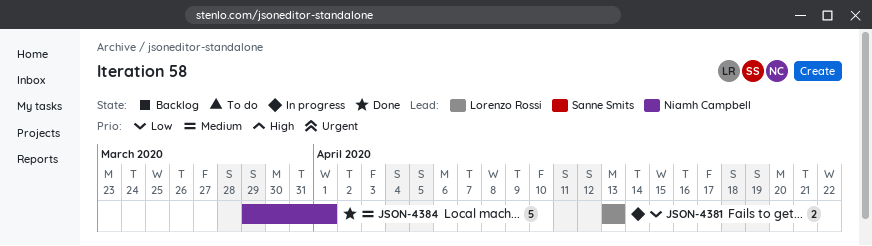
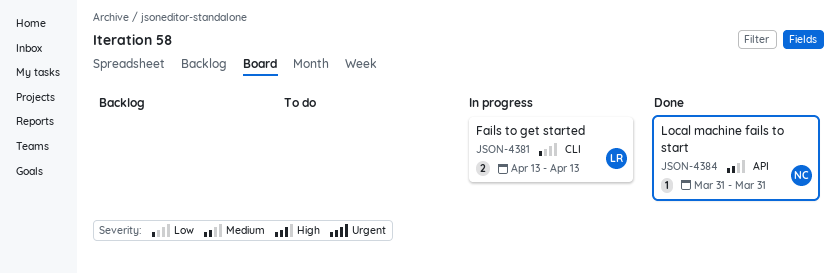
JSON-4384, estimate: 5 -> 1
JSON-4384, start: Mar 29 -> Mar 31
JSON-4384, due: Apr 1 -> Mar 31

